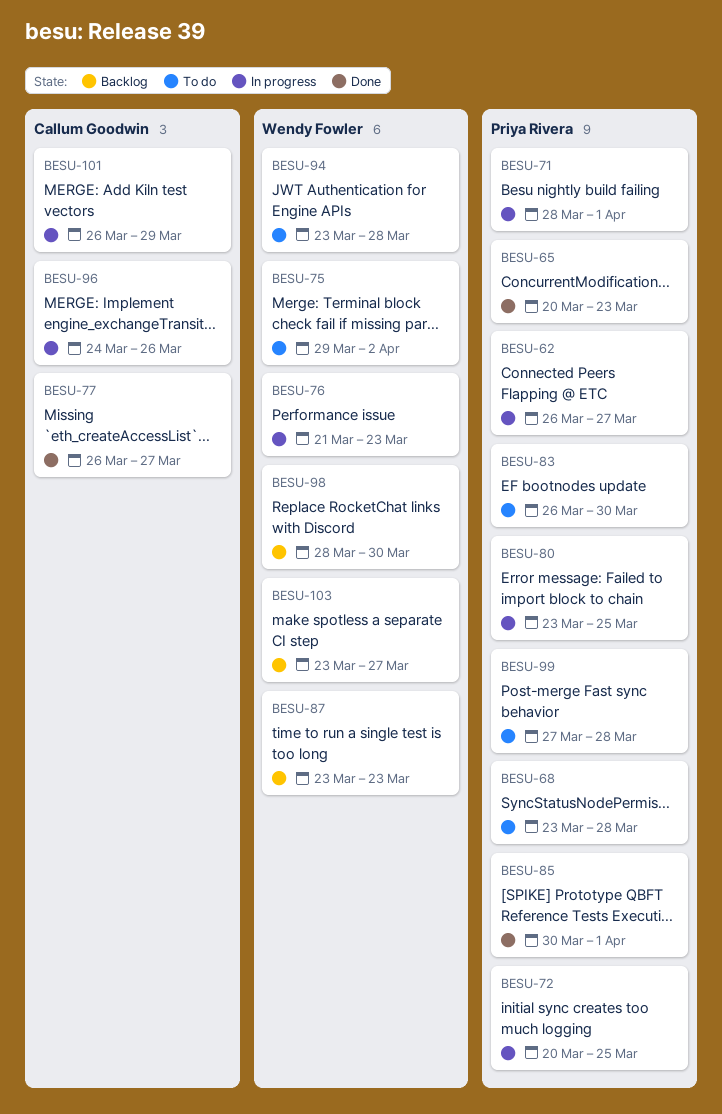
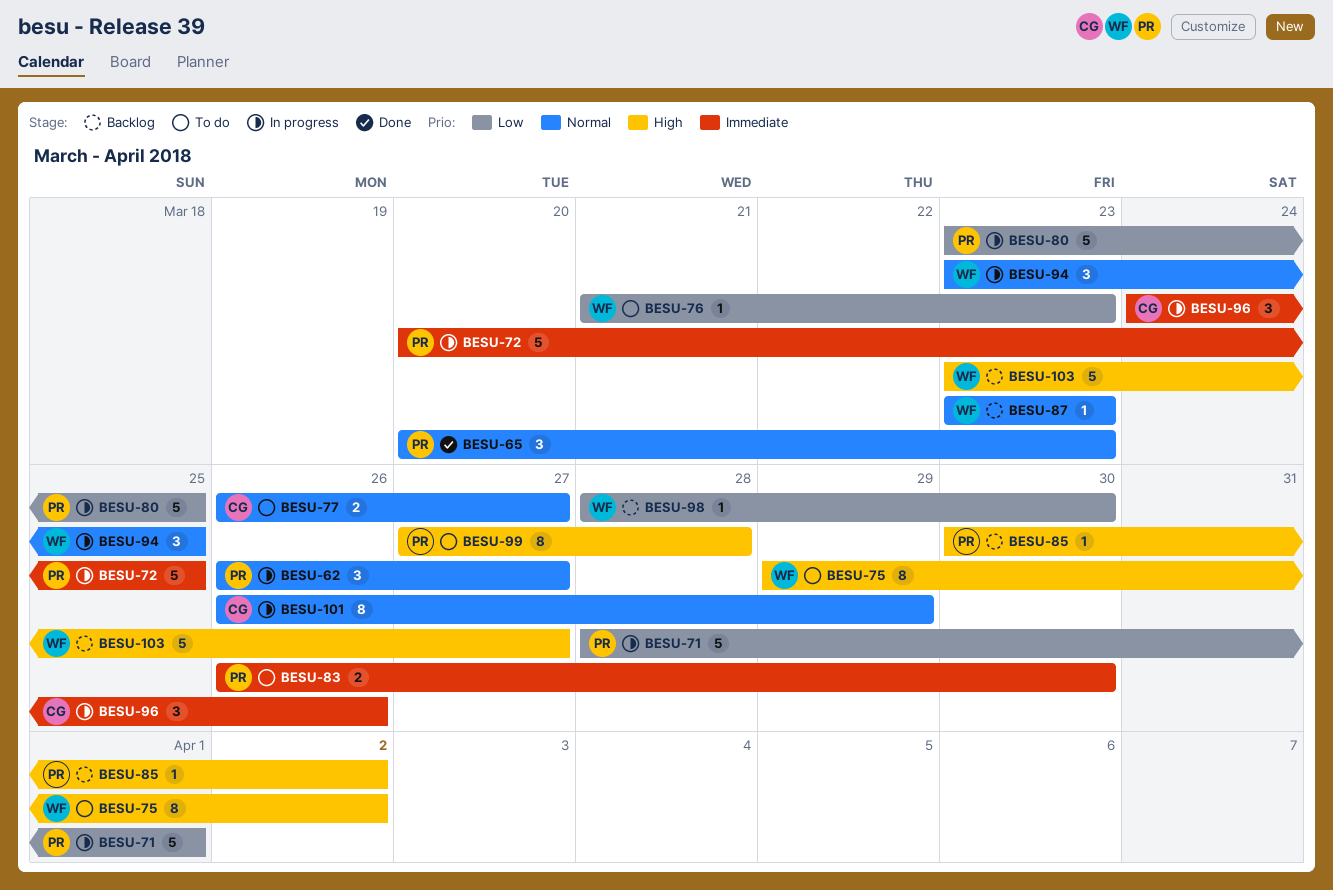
BESU-68: present -> none
BESU-76, status: In progress -> To do
BESU-77, status: Done -> To do
BESU-85, status: Done -> Backlog
BESU-85, due: Apr 1 -> Apr 2
BESU-94, status: To do -> In progress
BESU-94, due: Mar 28 -> Mar 25

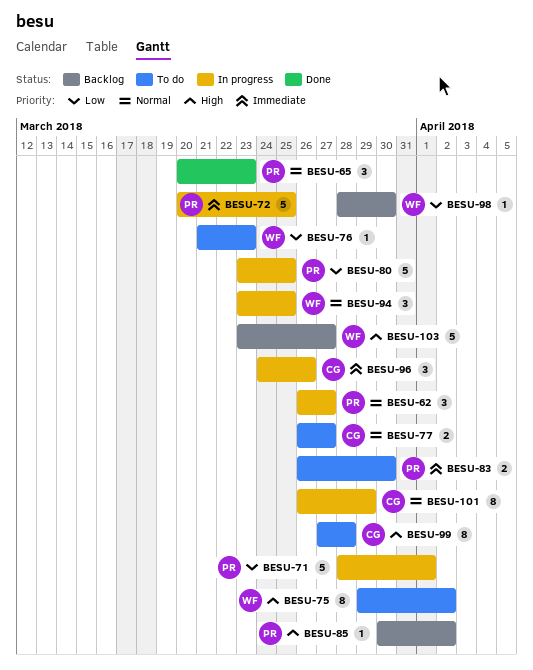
BESU-87: present -> none
BESU-99, owner: PR -> CG

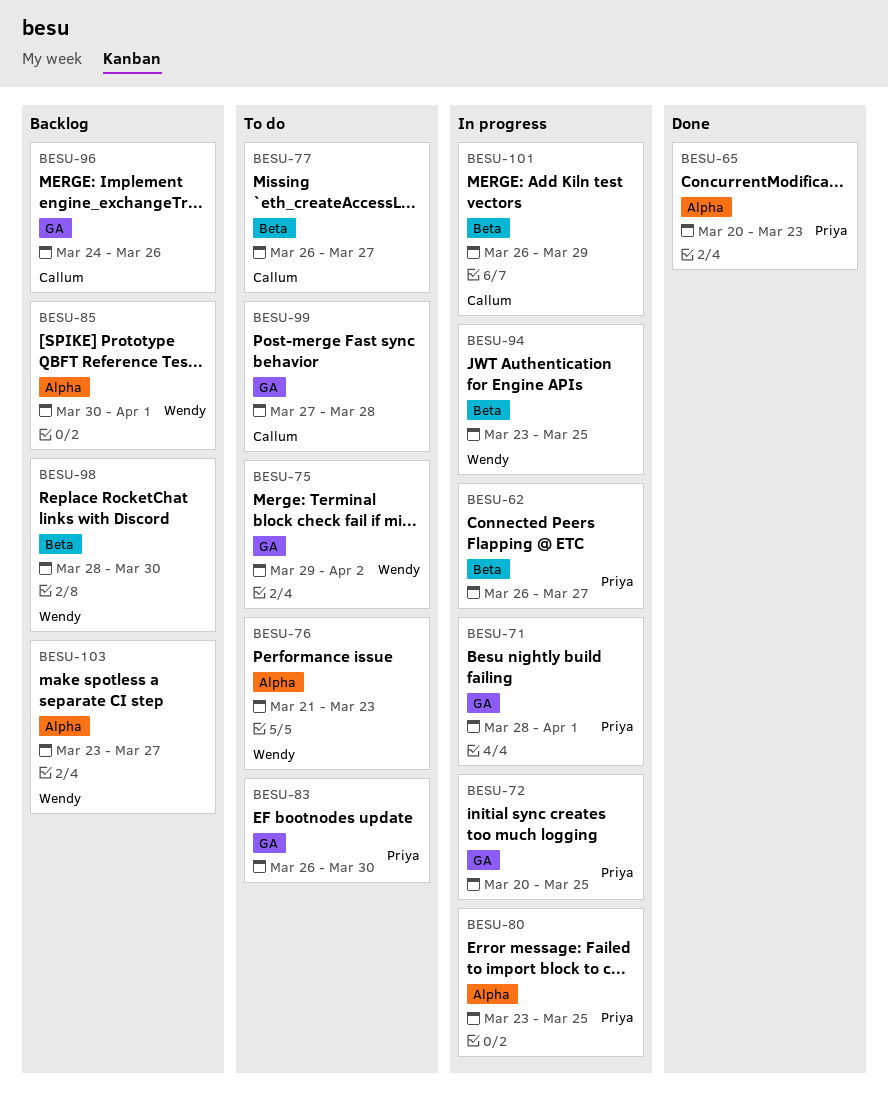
BESU-85, owner: Priya -> Wendy
BESU-85, due: Apr 2 -> Apr 1
BESU-96, status: In progress -> Backlog

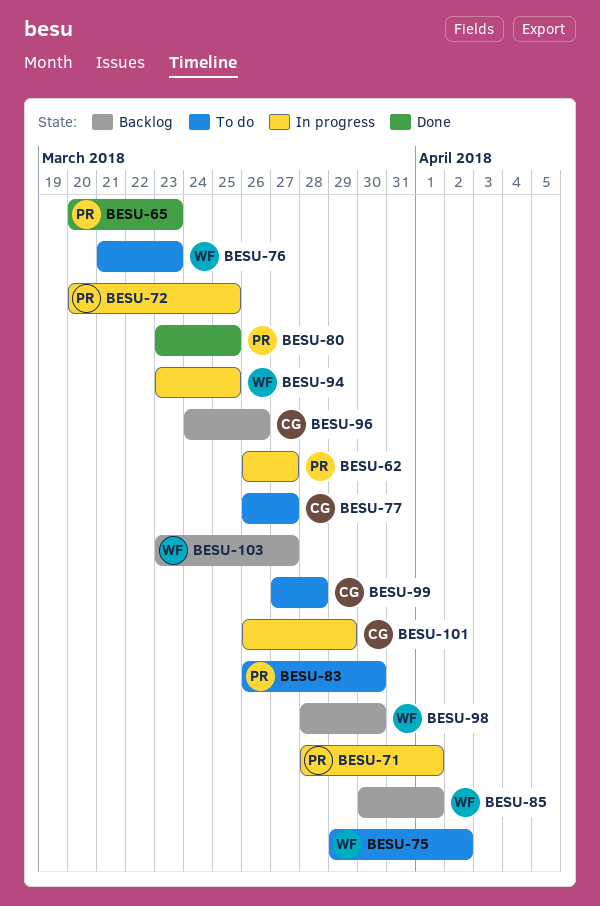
BESU-80, status: In progress -> Done

